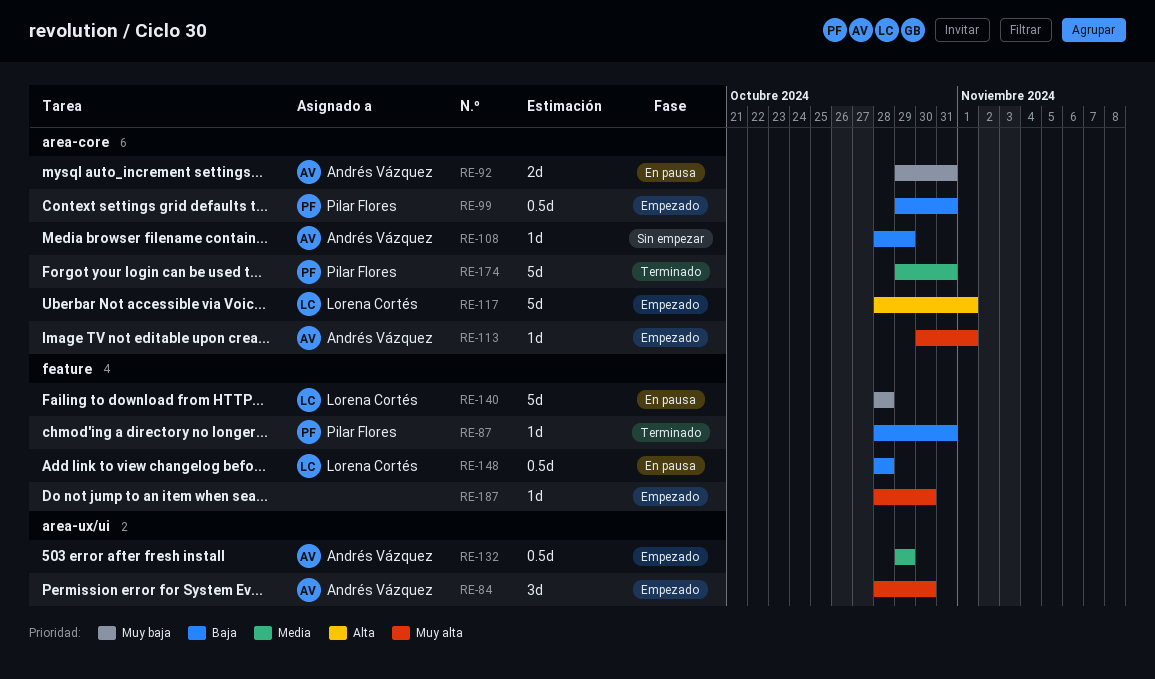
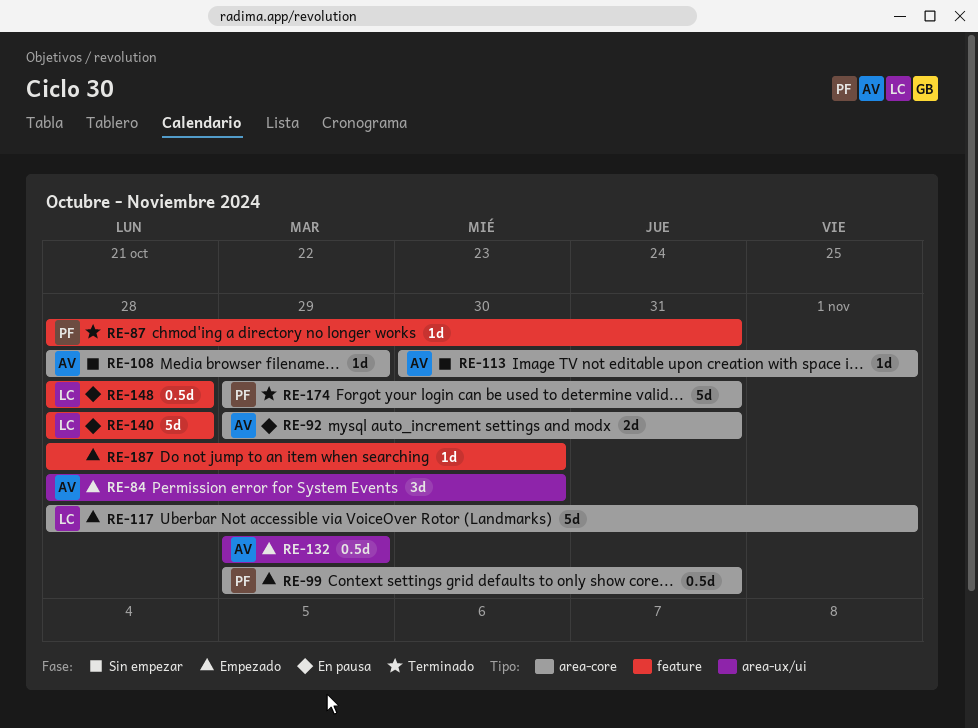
RE-113, status: Empezado -> Sin empezar

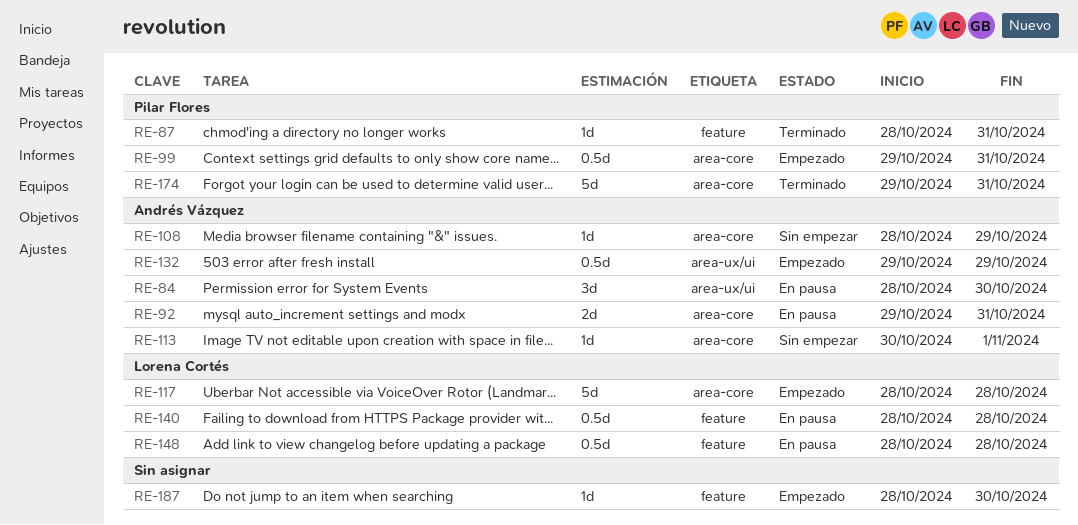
RE-84, status: Empezado -> En pausa
RE-117, due: Nov 1 -> Oct 28
RE-140, estimate: 5d -> 0.5d

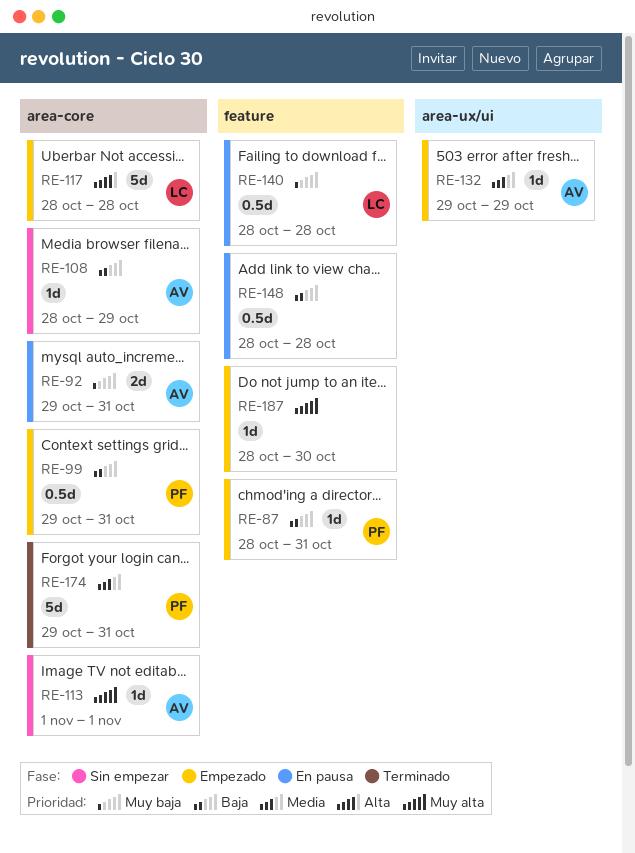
RE-84: present -> none
RE-87, status: Terminado -> Empezado
RE-113, start: Oct 30 -> Nov 1
RE-132, estimate: 0.5d -> 1d
RE-148, owner: Lorena Cortés -> none

